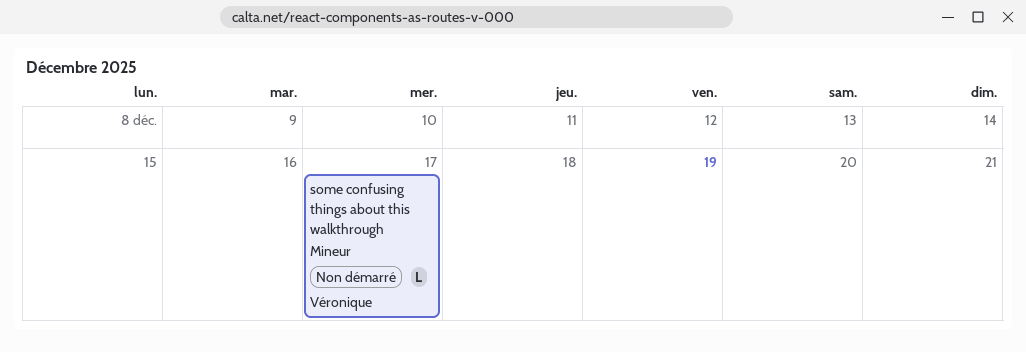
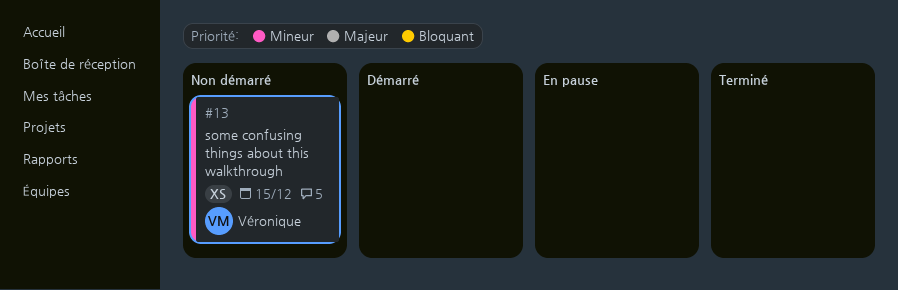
some confusing things about this walkthrough, estimate: L -> XS
some confusing things about this walkthrough, due: Dec 17 -> Dec 15

